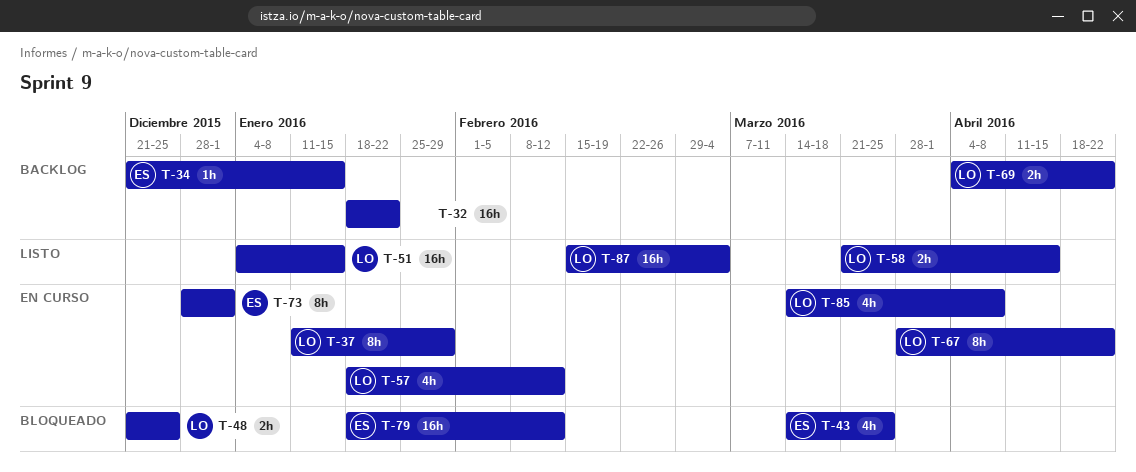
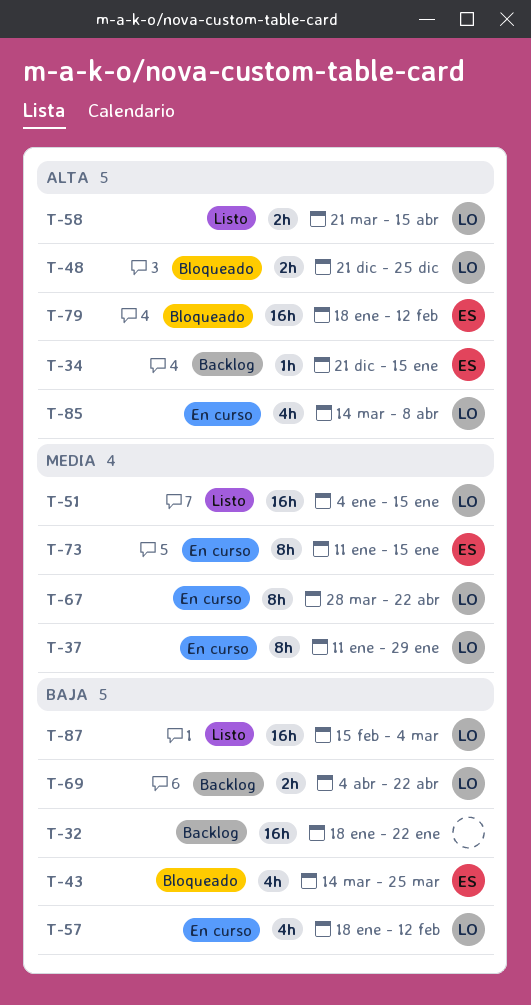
T-73, start: Dec 28 -> Jan 11
T-73, due: Jan 1 -> Jan 15

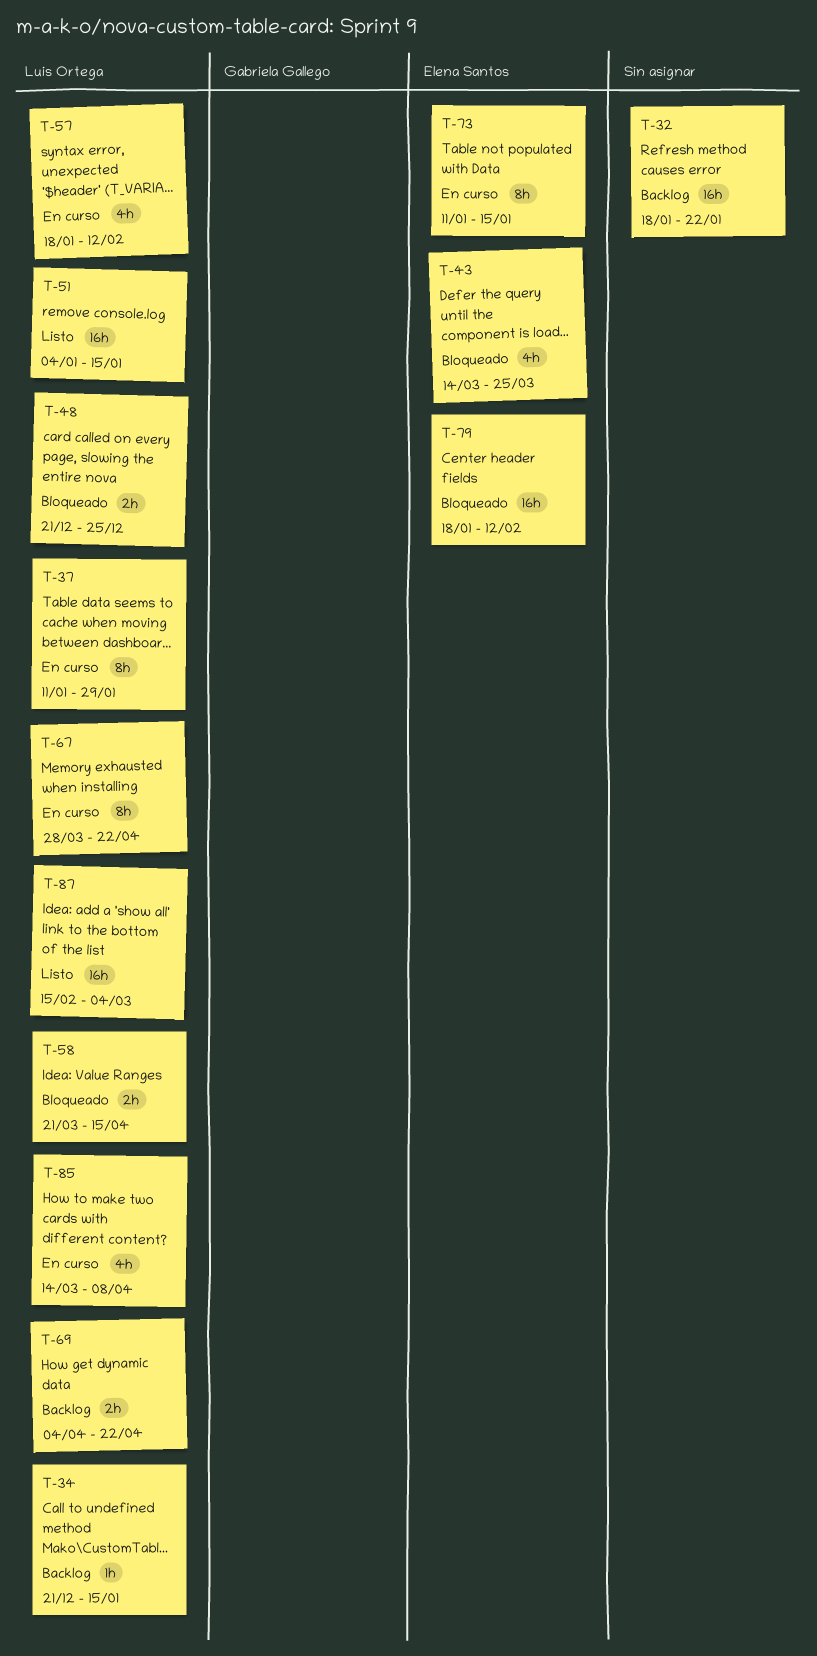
T-34, owner: Elena Santos -> Luis Ortega
T-58, status: Listo -> Bloqueado

